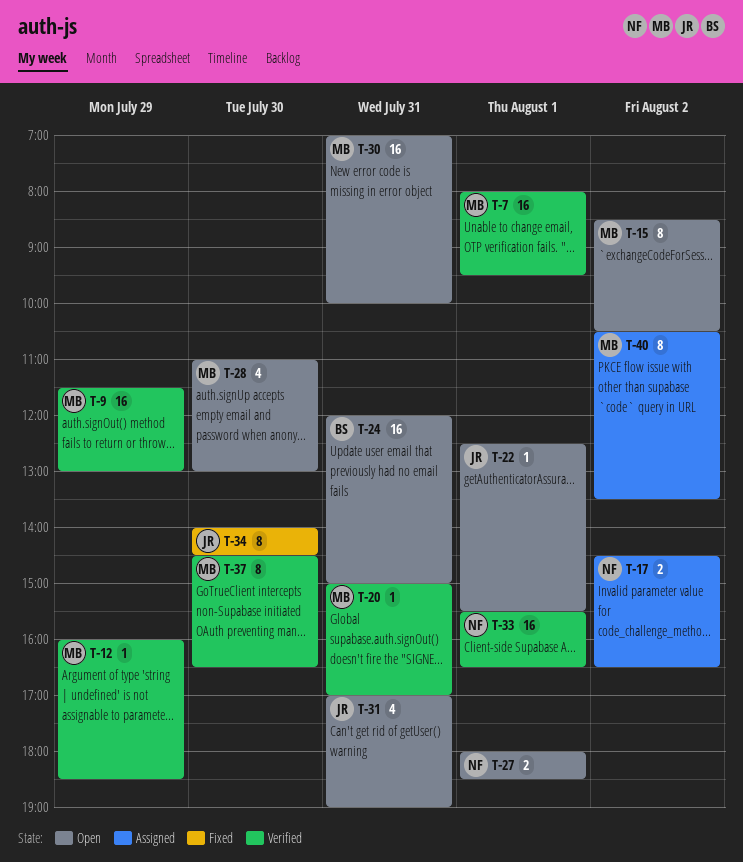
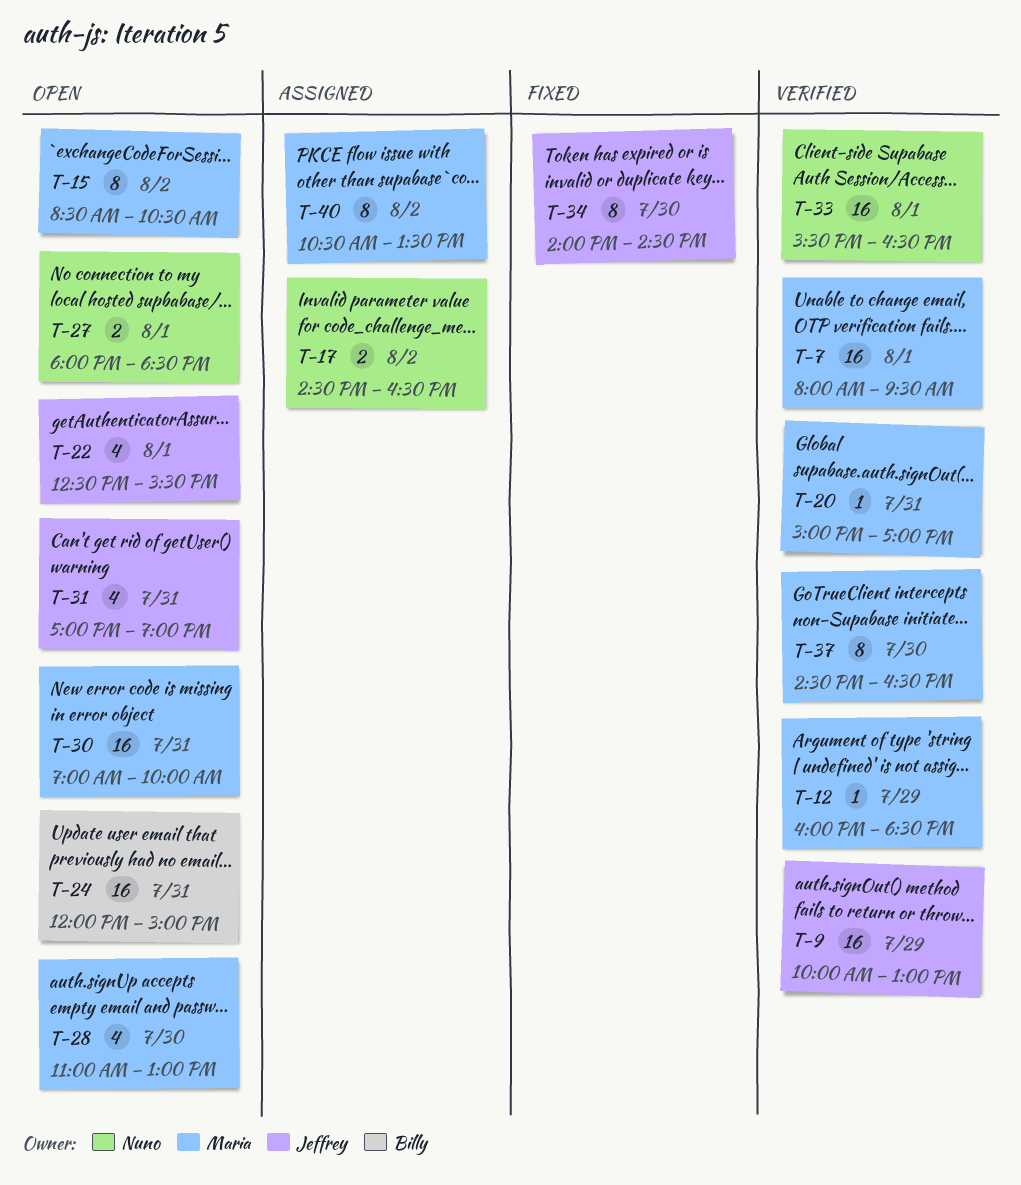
T-9, owner: Maria -> Jeffrey
T-9, begins: 11:30 -> 10:00
T-22, estimate: 1 -> 4

